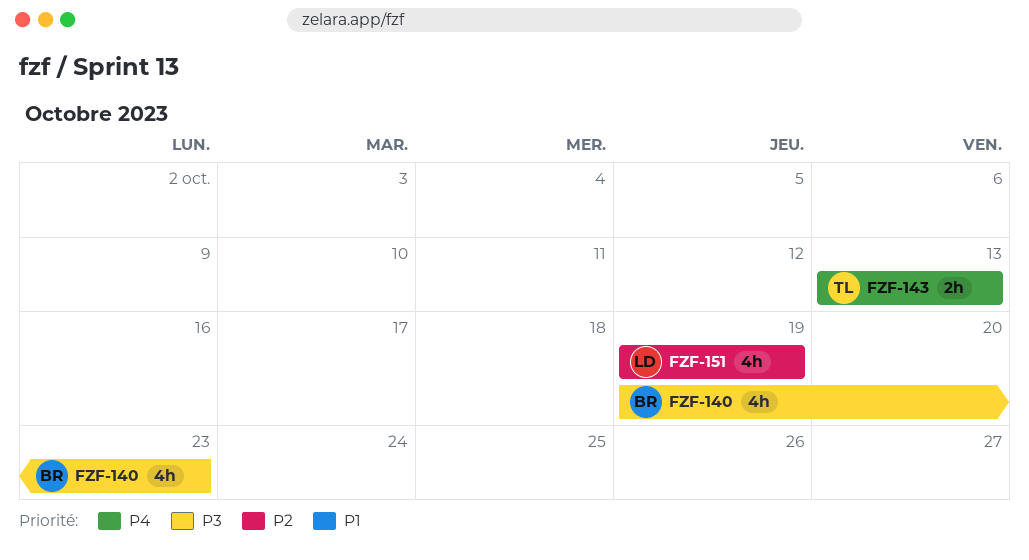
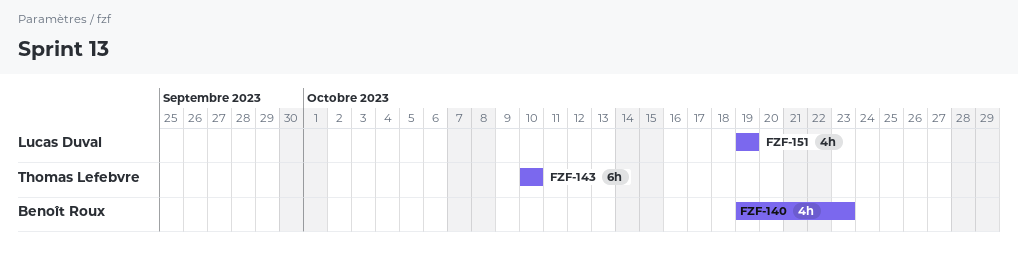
FZF-143, estimate: 2h -> 6h
FZF-143, start: Oct 13 -> Oct 10
FZF-143, due: Oct 13 -> Oct 10

